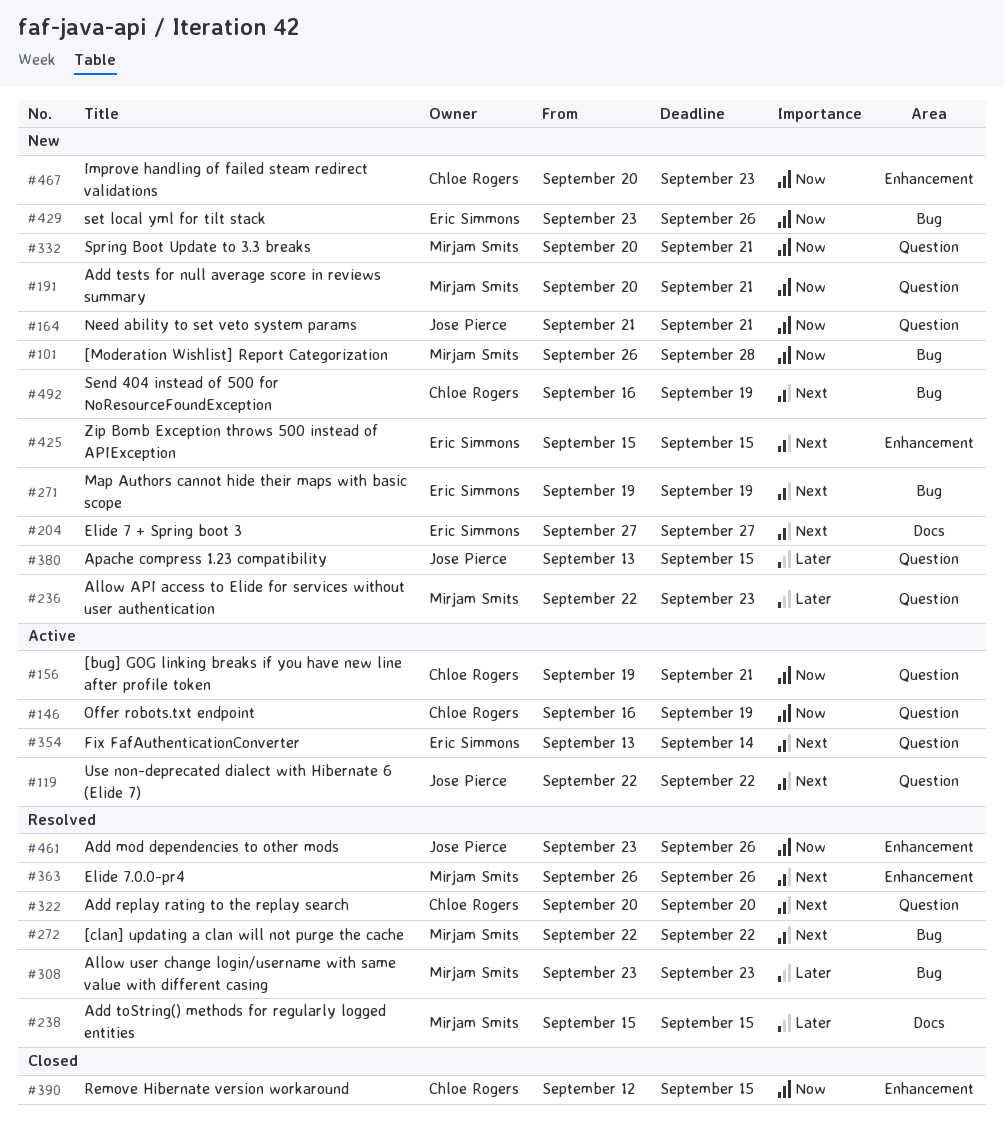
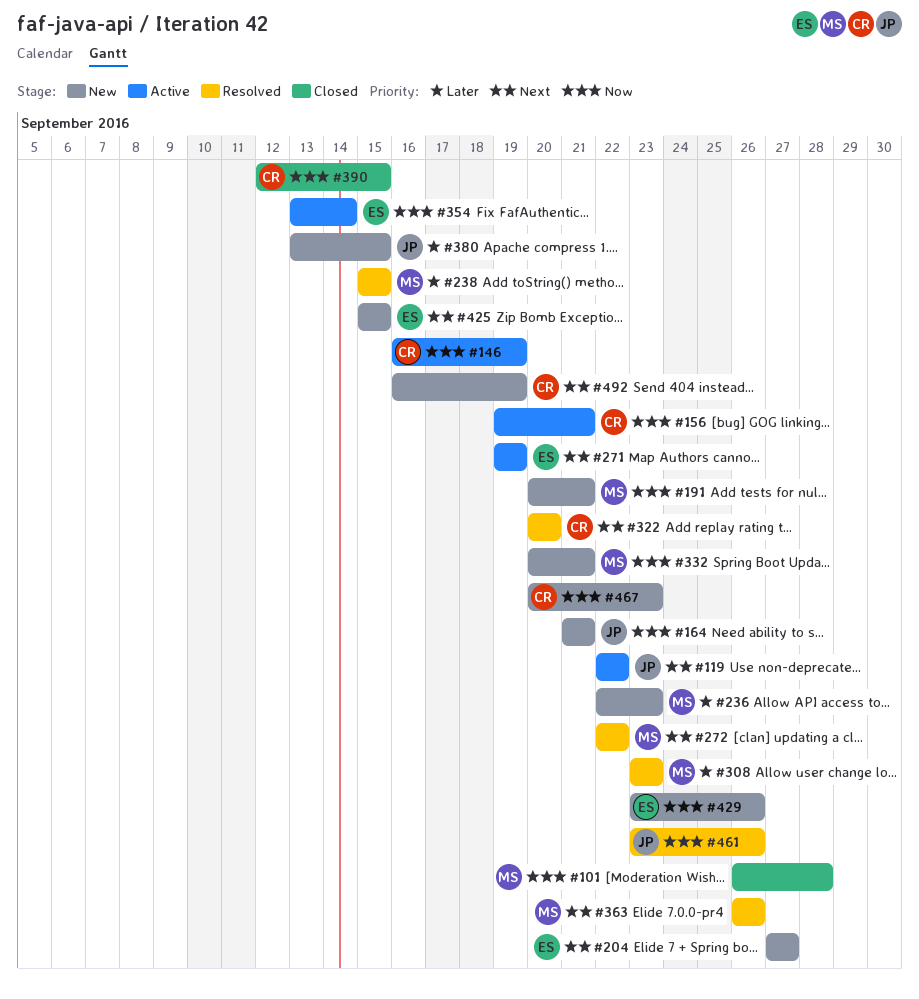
#101, status: New -> Closed
#271, status: New -> Active
#354, priority: Next -> Now

